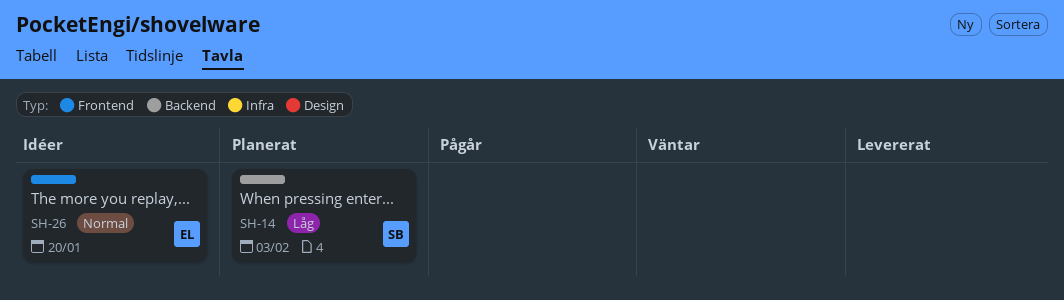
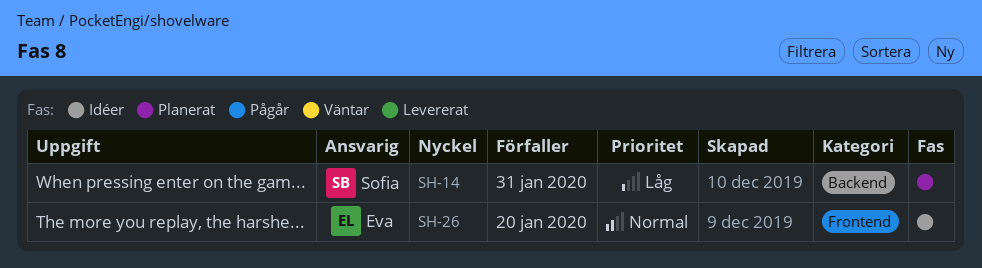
SH-14, due: Feb 3 -> Jan 31

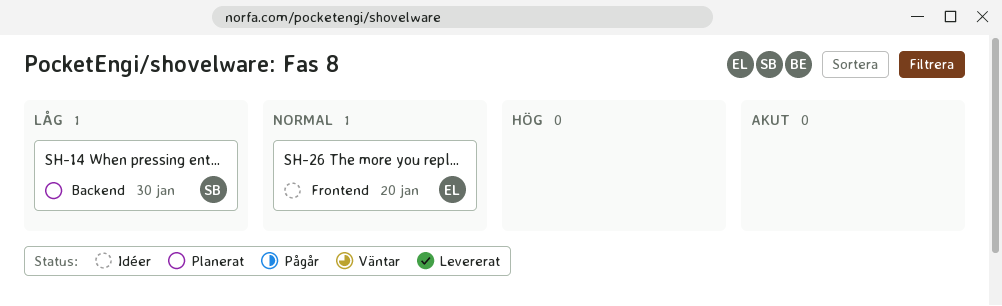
SH-14, due: Jan 31 -> Jan 30

